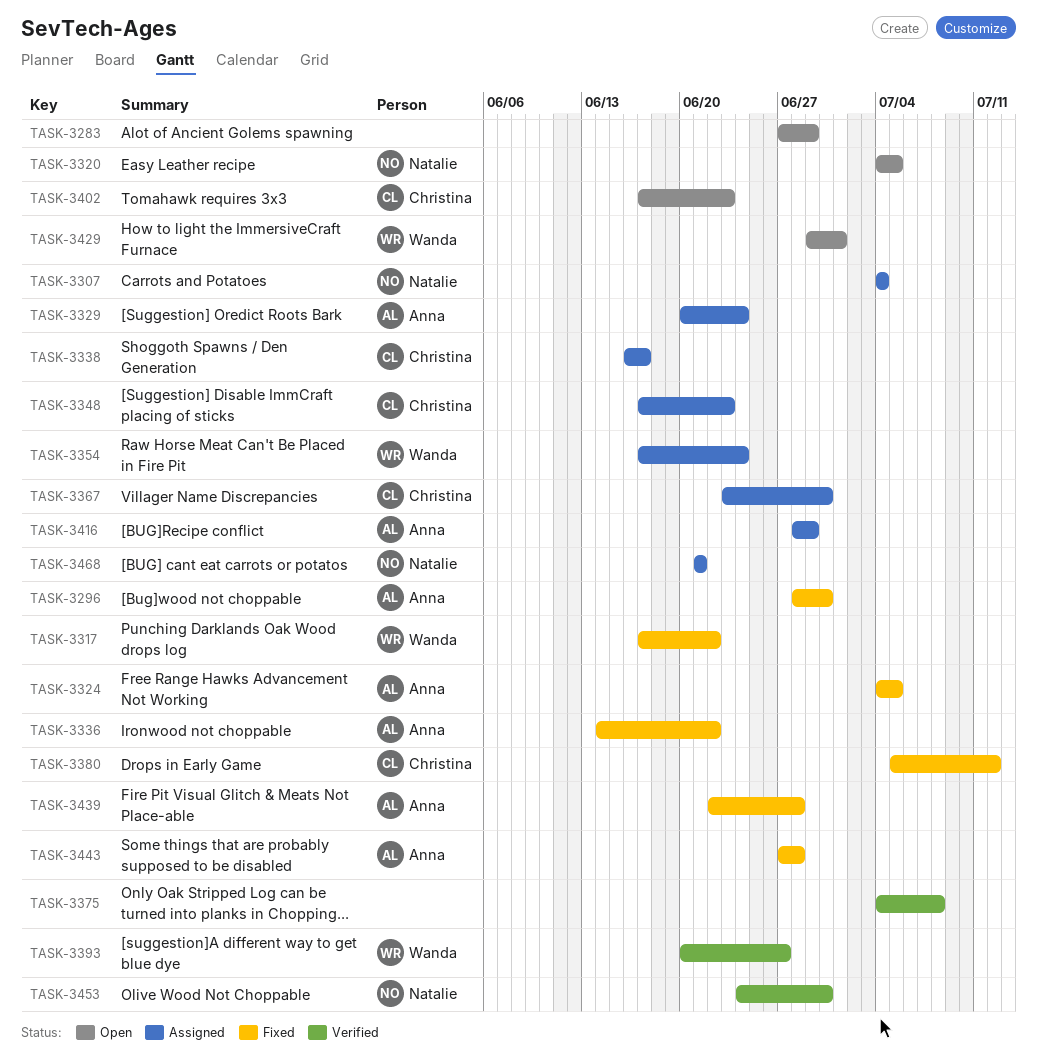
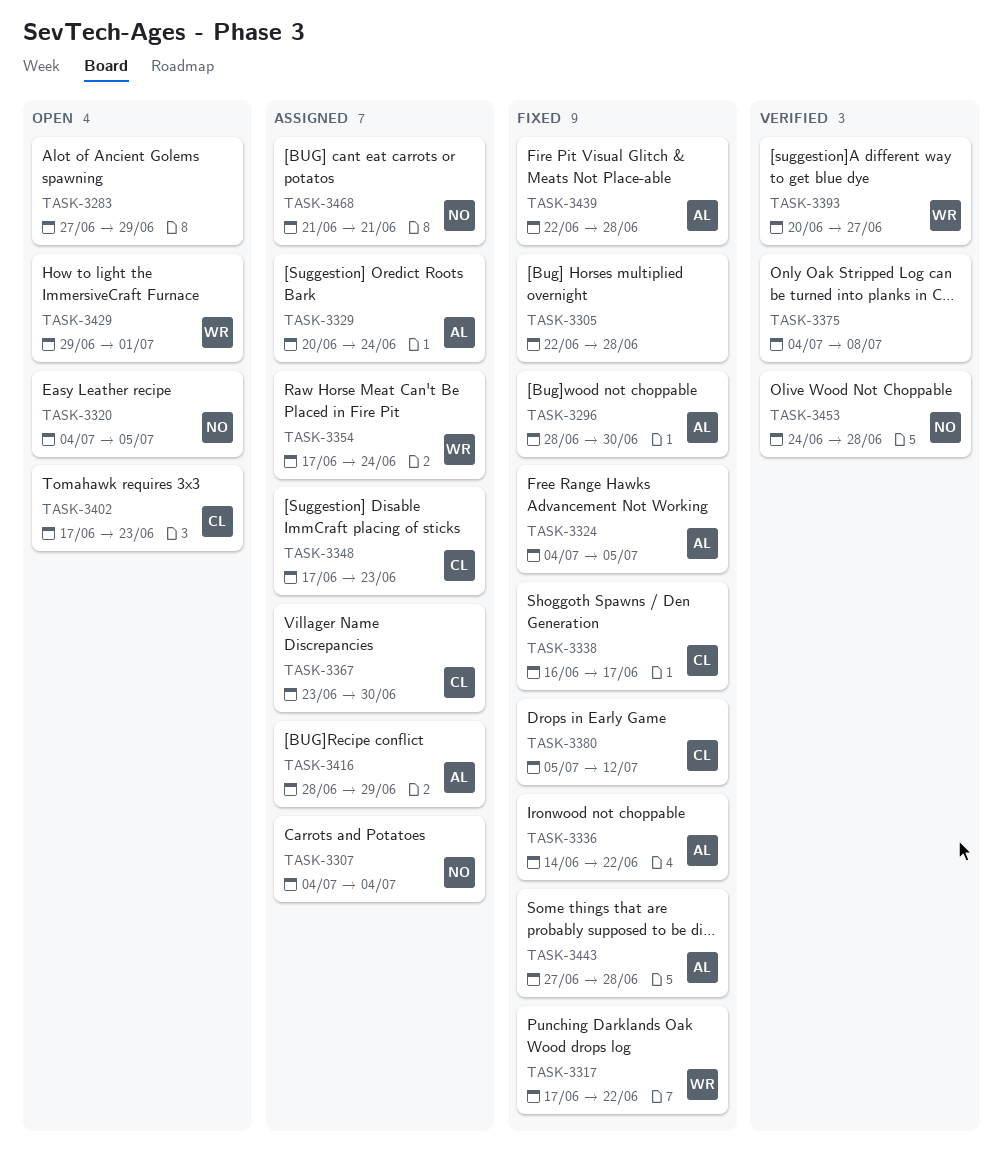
TASK-3305: none -> present
TASK-3338, status: Assigned -> Fixed
TASK-3453, due: Jun 30 -> Jun 28

